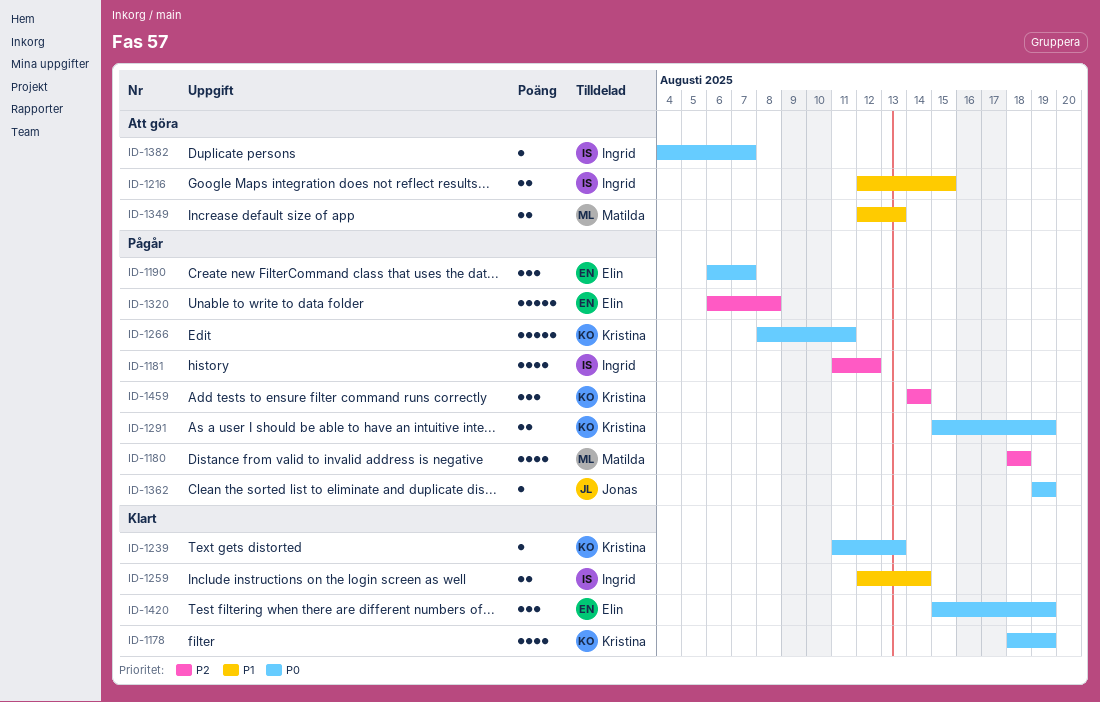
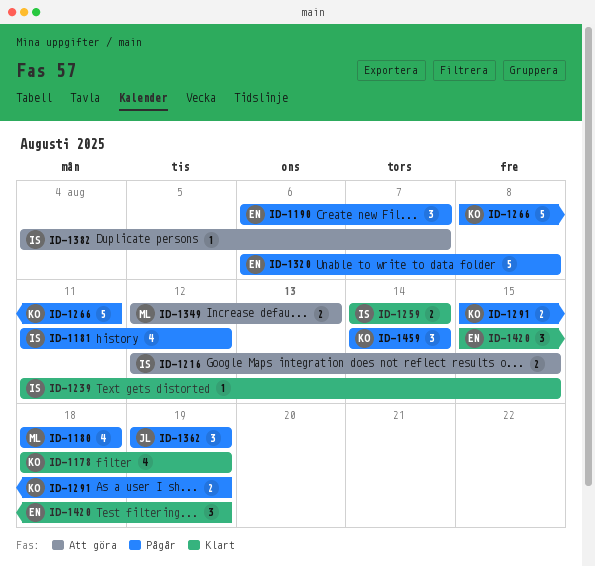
ID-1239, owner: Kristina -> Ingrid
ID-1239, due: Aug 13 -> Aug 15
ID-1259, start: Aug 12 -> Aug 14
ID-1362, estimate: 1 -> 3

